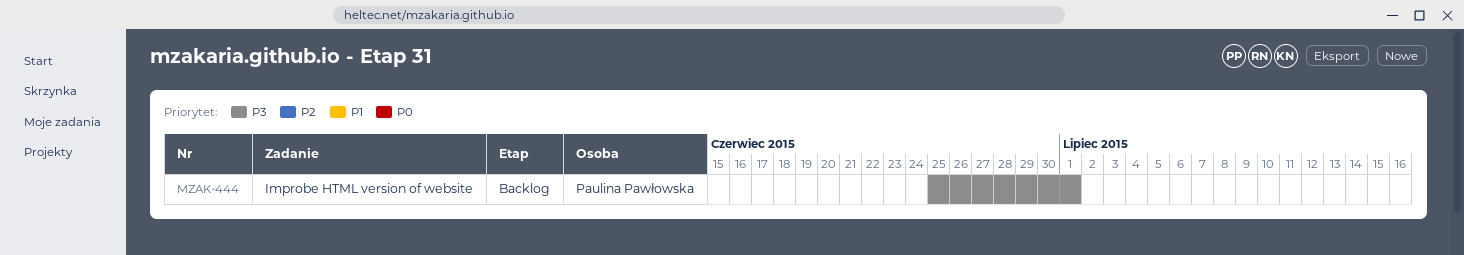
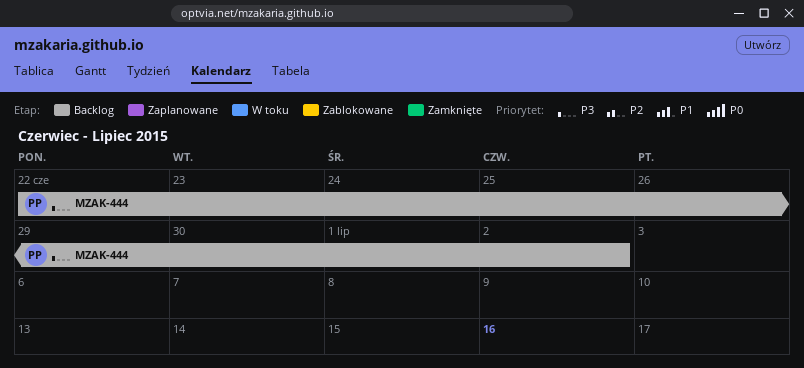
MZAK-444, start: Jun 25 -> Jun 22
MZAK-444, due: Jul 1 -> Jul 2

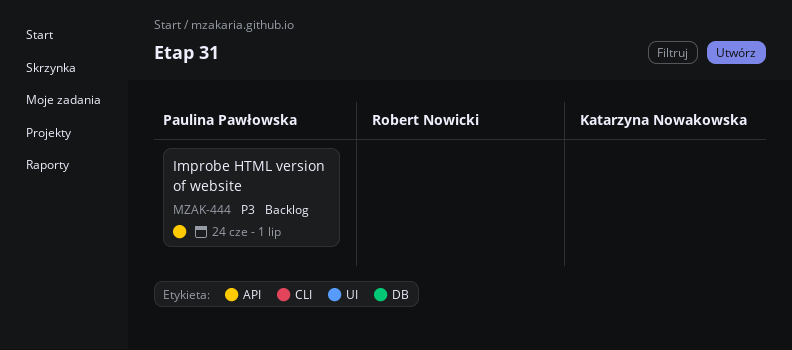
MZAK-444, start: Jun 22 -> Jun 24
MZAK-444, due: Jul 2 -> Jul 1

